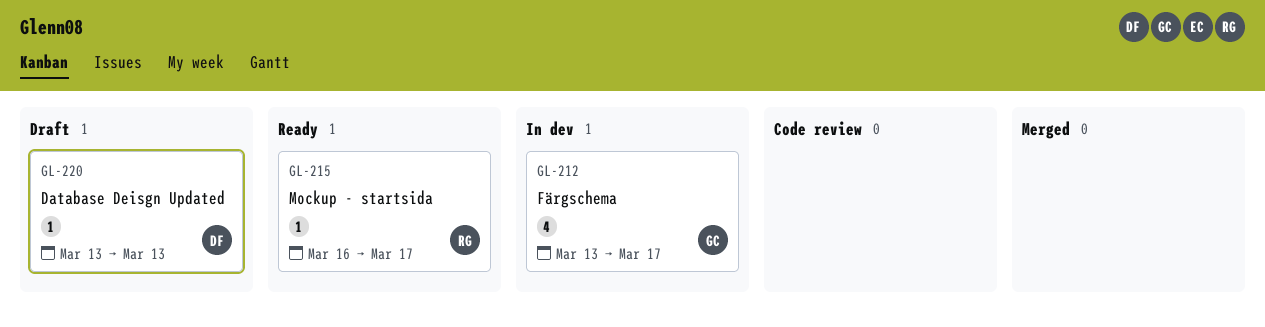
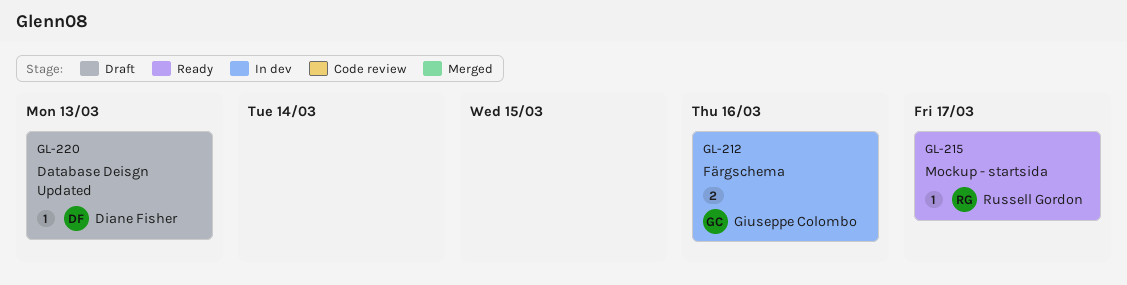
GL-212, estimate: 4 -> 2
GL-212, due: Mar 17 -> Mar 16

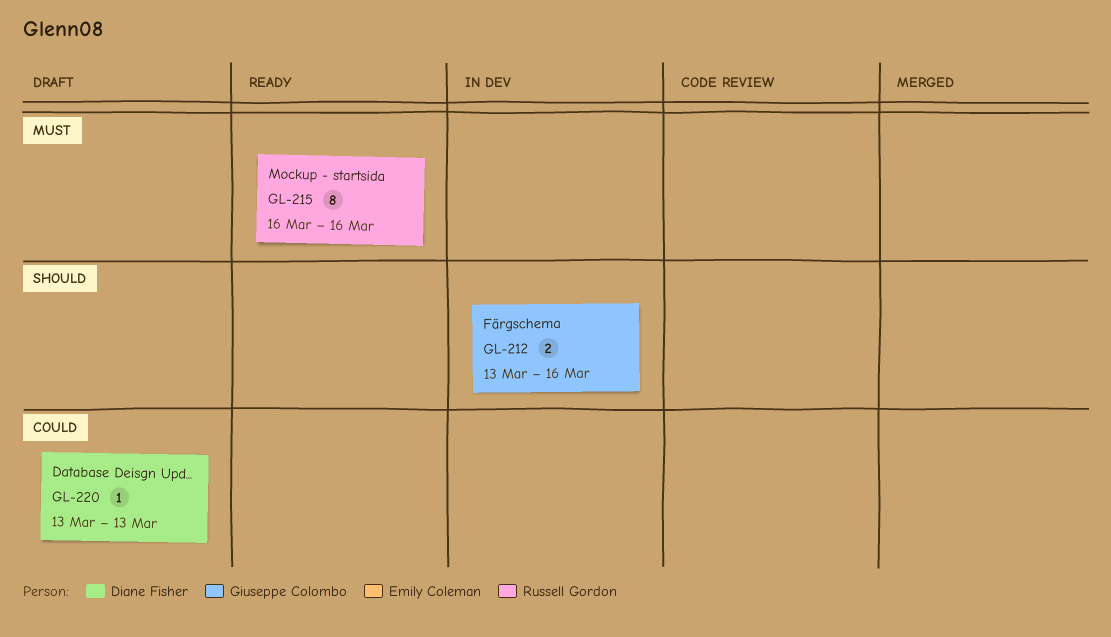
GL-215, estimate: 1 -> 8
GL-215, due: Mar 17 -> Mar 16

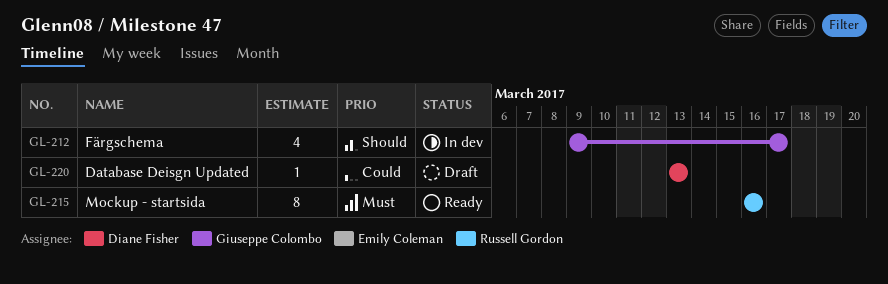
GL-212, estimate: 2 -> 4
GL-212, start: Mar 13 -> Mar 9
GL-212, due: Mar 16 -> Mar 17

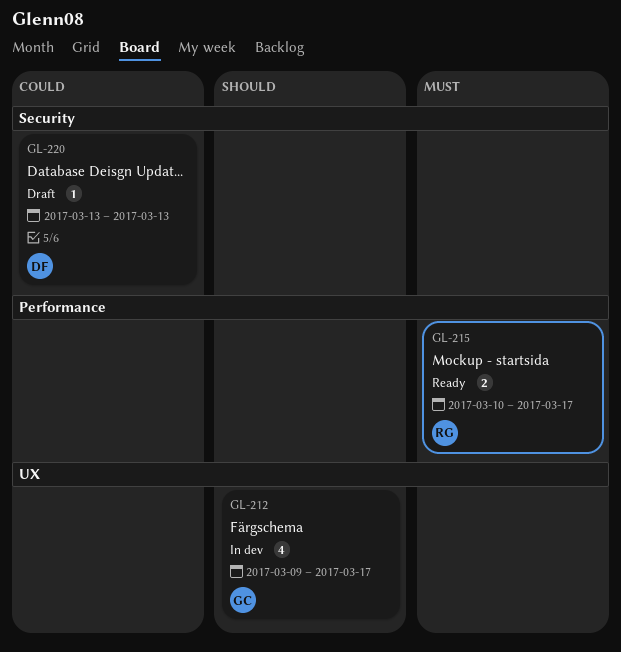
GL-215, estimate: 8 -> 2
GL-215, start: Mar 16 -> Mar 10
GL-215, due: Mar 16 -> Mar 17

